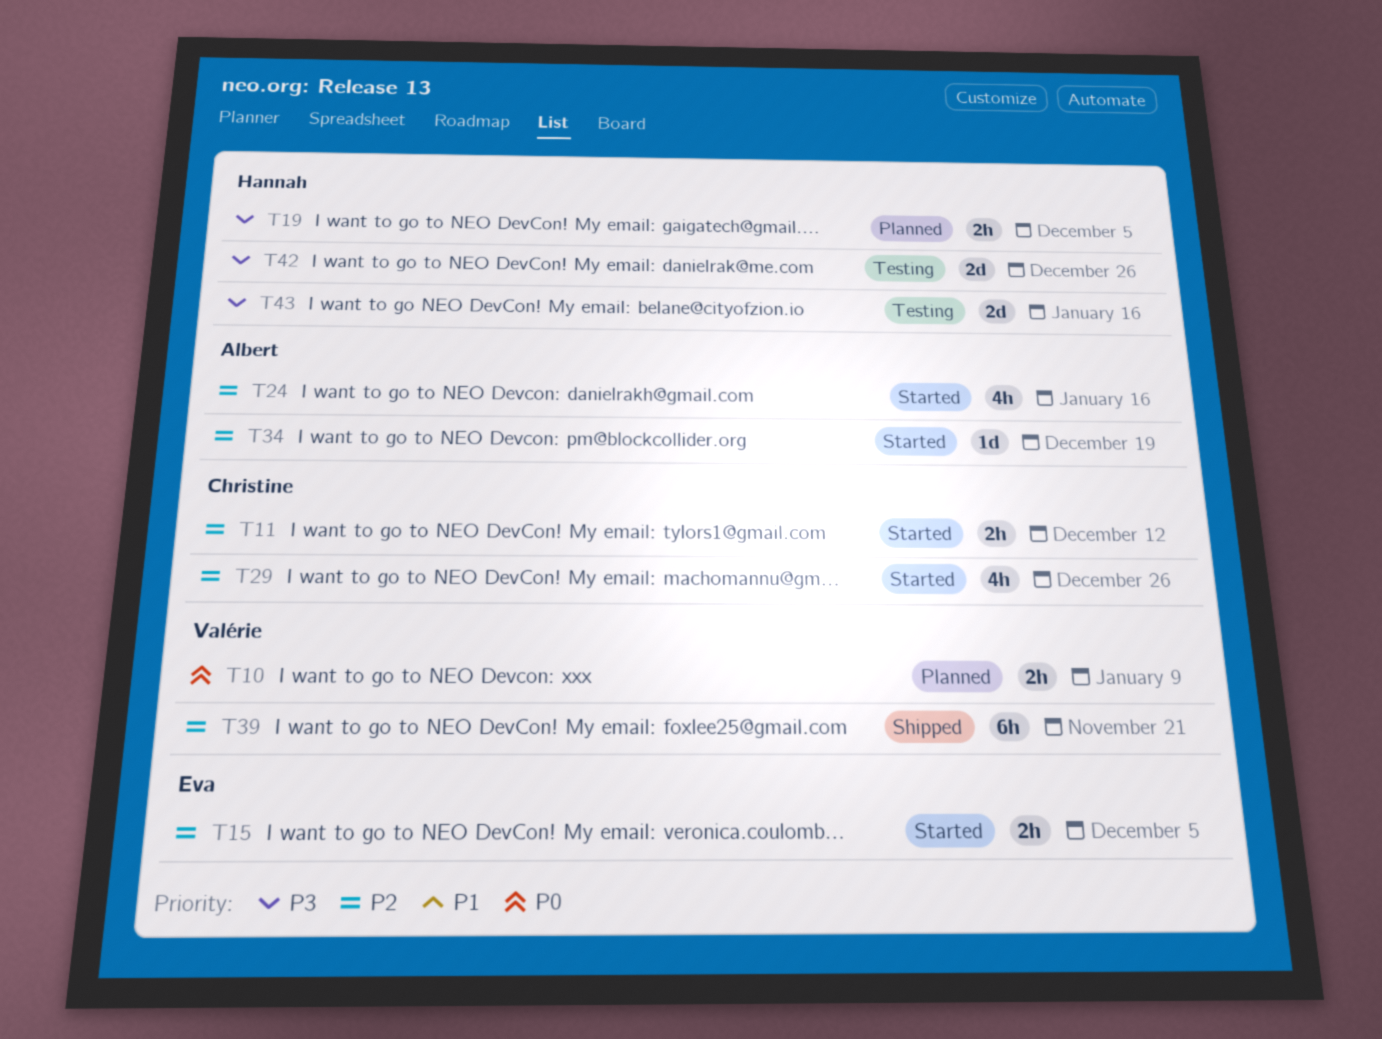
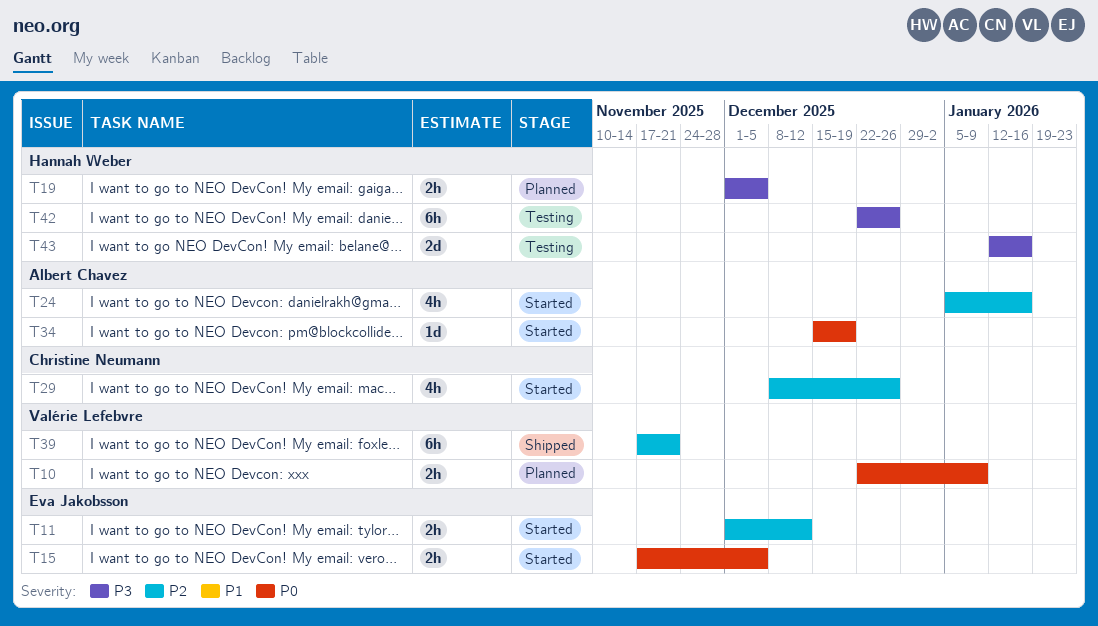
T11, owner: Christine Neumann -> Eva Jakobsson
T15, priority: P2 -> P0
T34, priority: P2 -> P0
T42, estimate: 2d -> 6h

